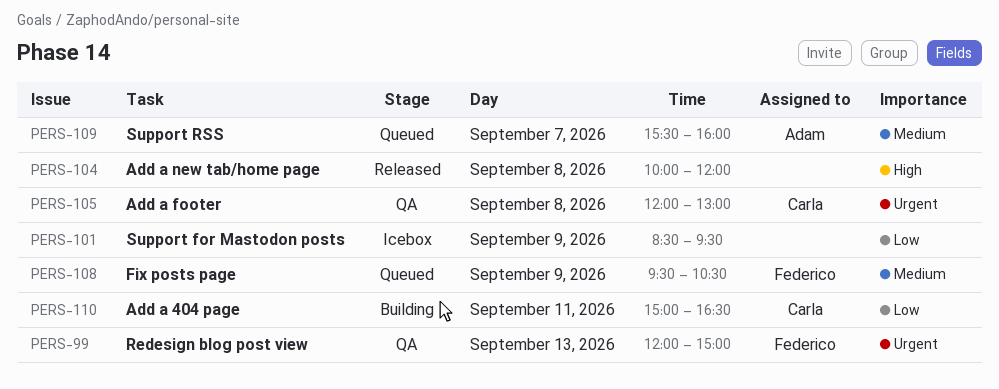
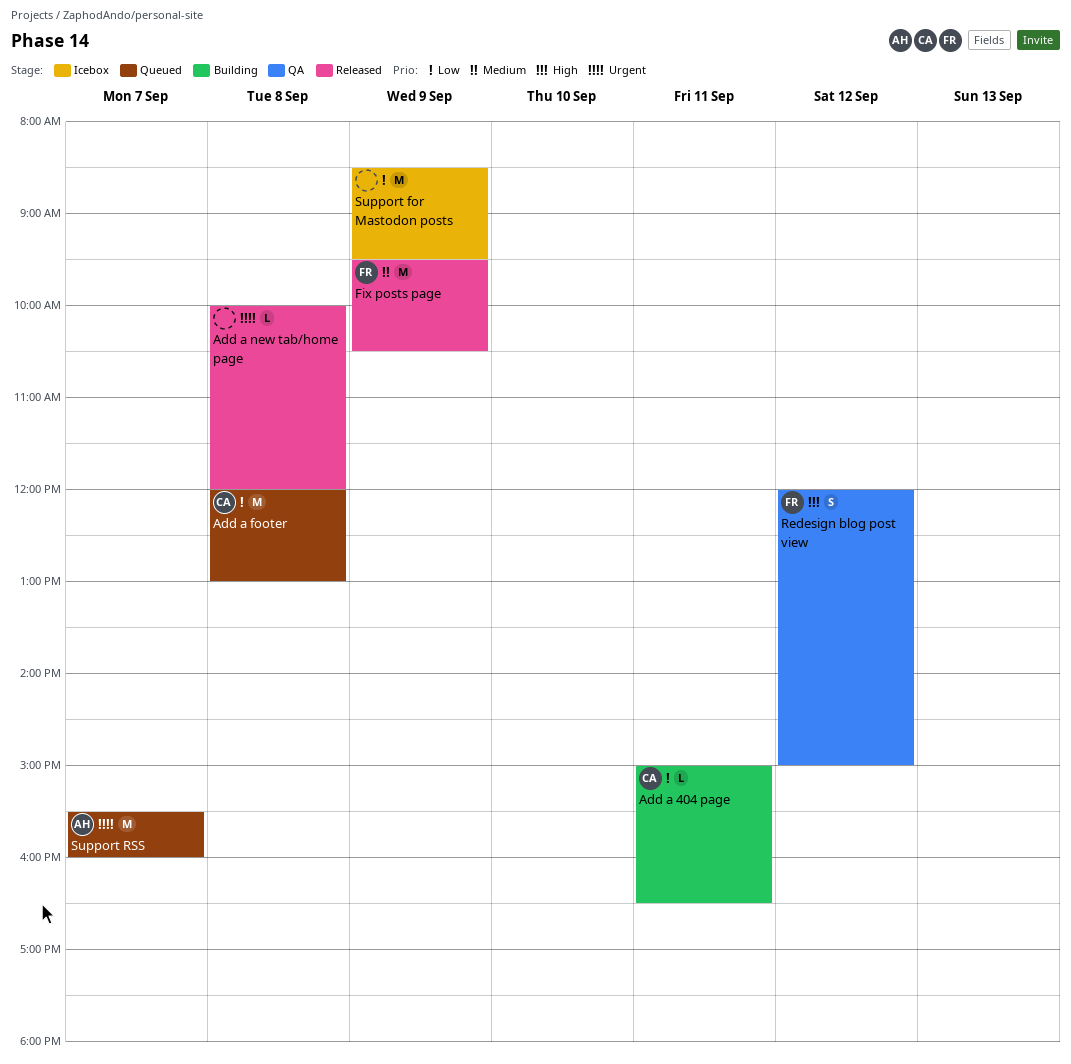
Add a footer, status: QA -> Queued
Add a footer, priority: Urgent -> Low
Add a new tab/home page, priority: High -> Urgent
Fix posts page, status: Queued -> Released
Redesign blog post view, priority: Urgent -> High
Redesign blog post view, day: Sep 13 -> Sep 12
Support RSS, priority: Medium -> Urgent

